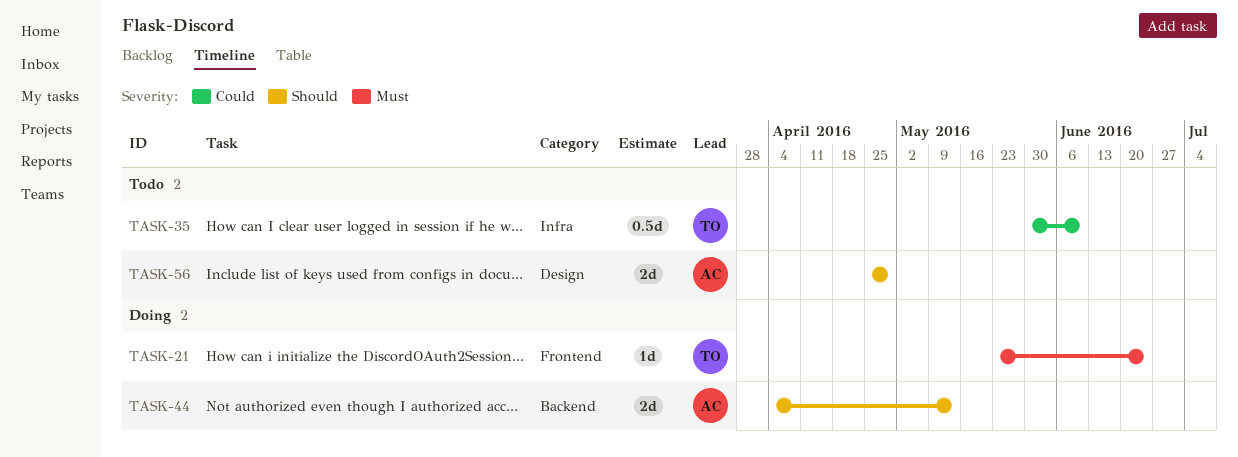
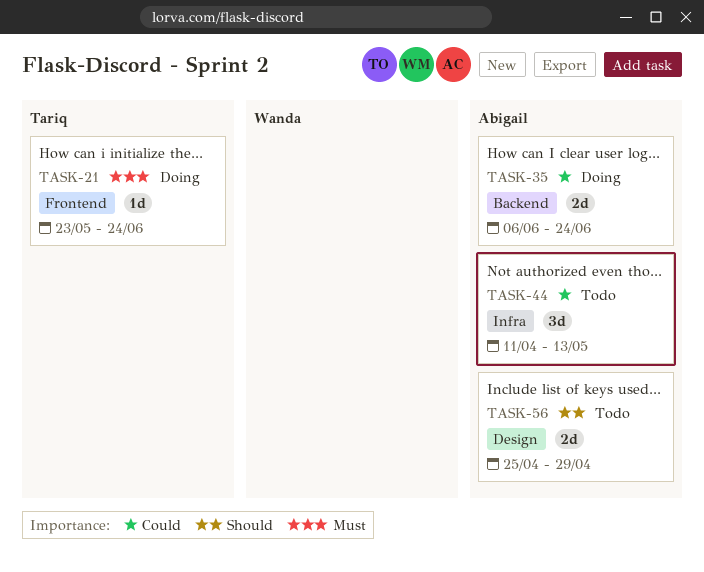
TASK-35, status: Todo -> Doing
TASK-35, owner: Tariq -> Abigail
TASK-35, label: Infra -> Backend
TASK-35, estimate: 0.5d -> 2d
TASK-35, start: May 30 -> Jun 6
TASK-35, due: Jun 10 -> Jun 24
TASK-44, status: Doing -> Todo
TASK-44, priority: Should -> Could
TASK-44, label: Backend -> Infra
TASK-44, estimate: 2d -> 3d
TASK-44, start: Apr 4 -> Apr 11

